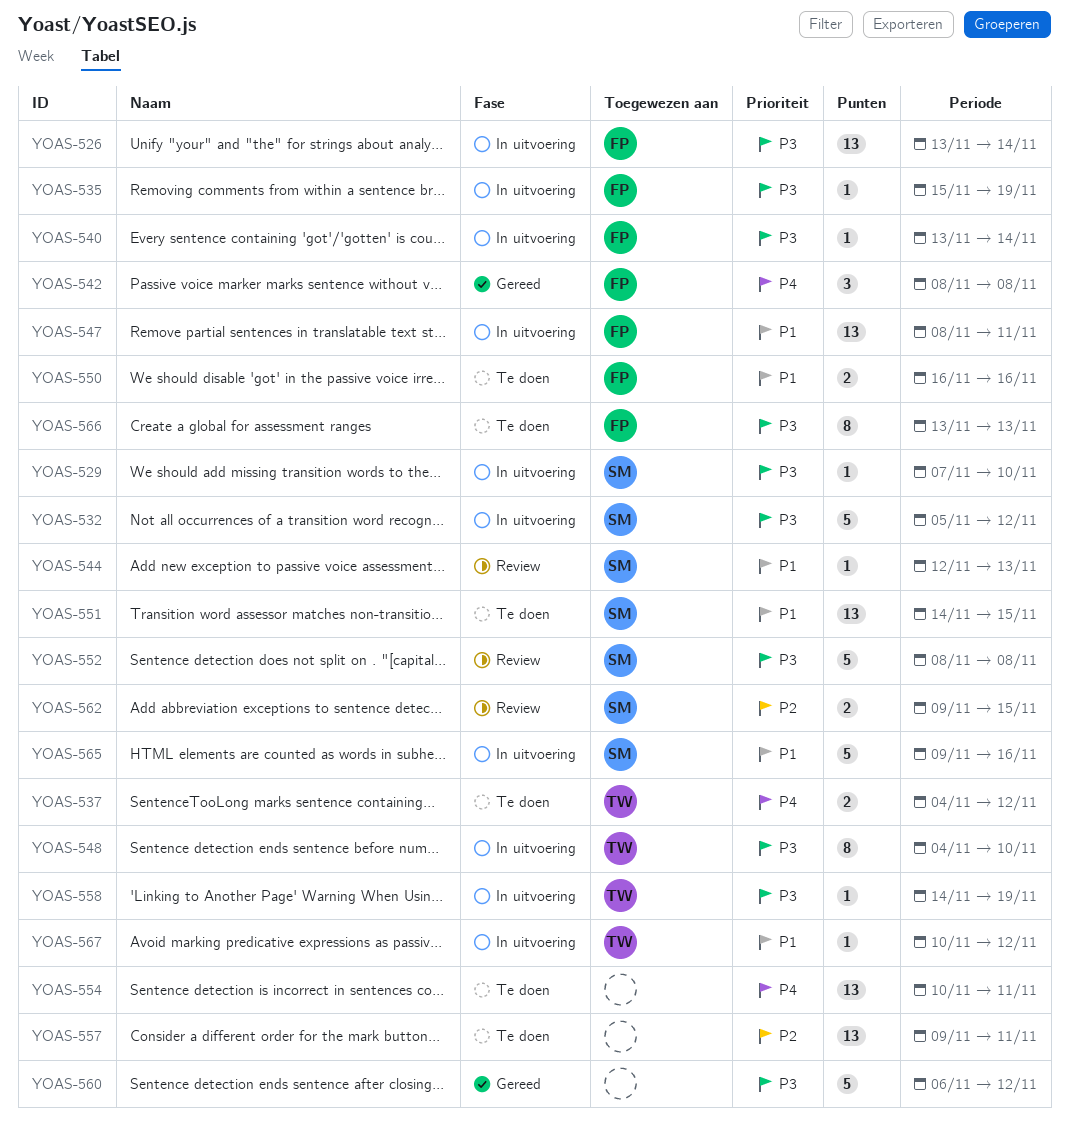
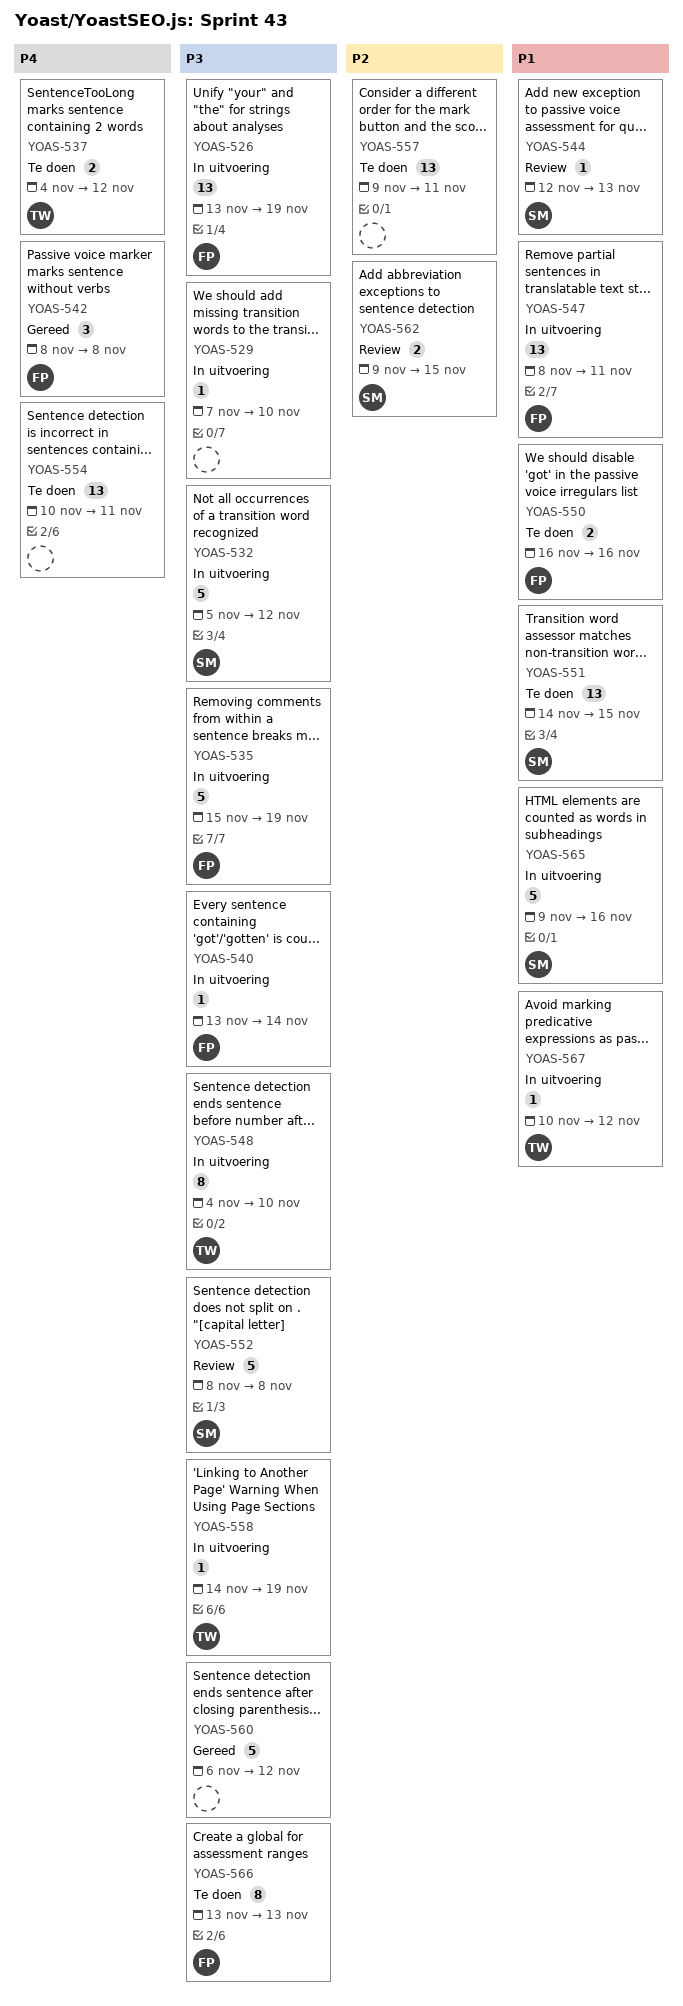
YOAS-526, due: Nov 14 -> Nov 19
YOAS-529, owner: SM -> none
YOAS-535, estimate: 1 -> 5

